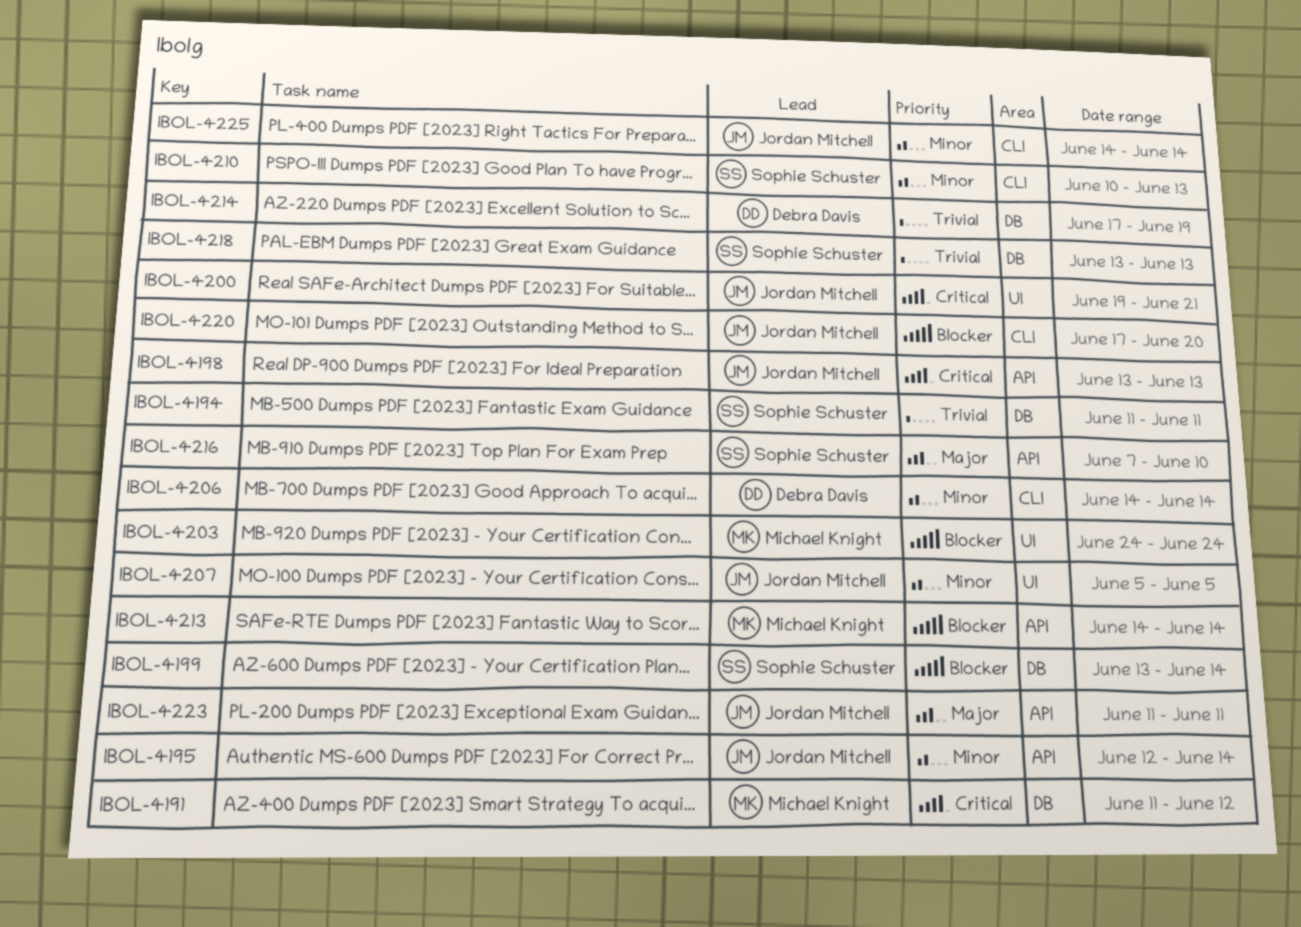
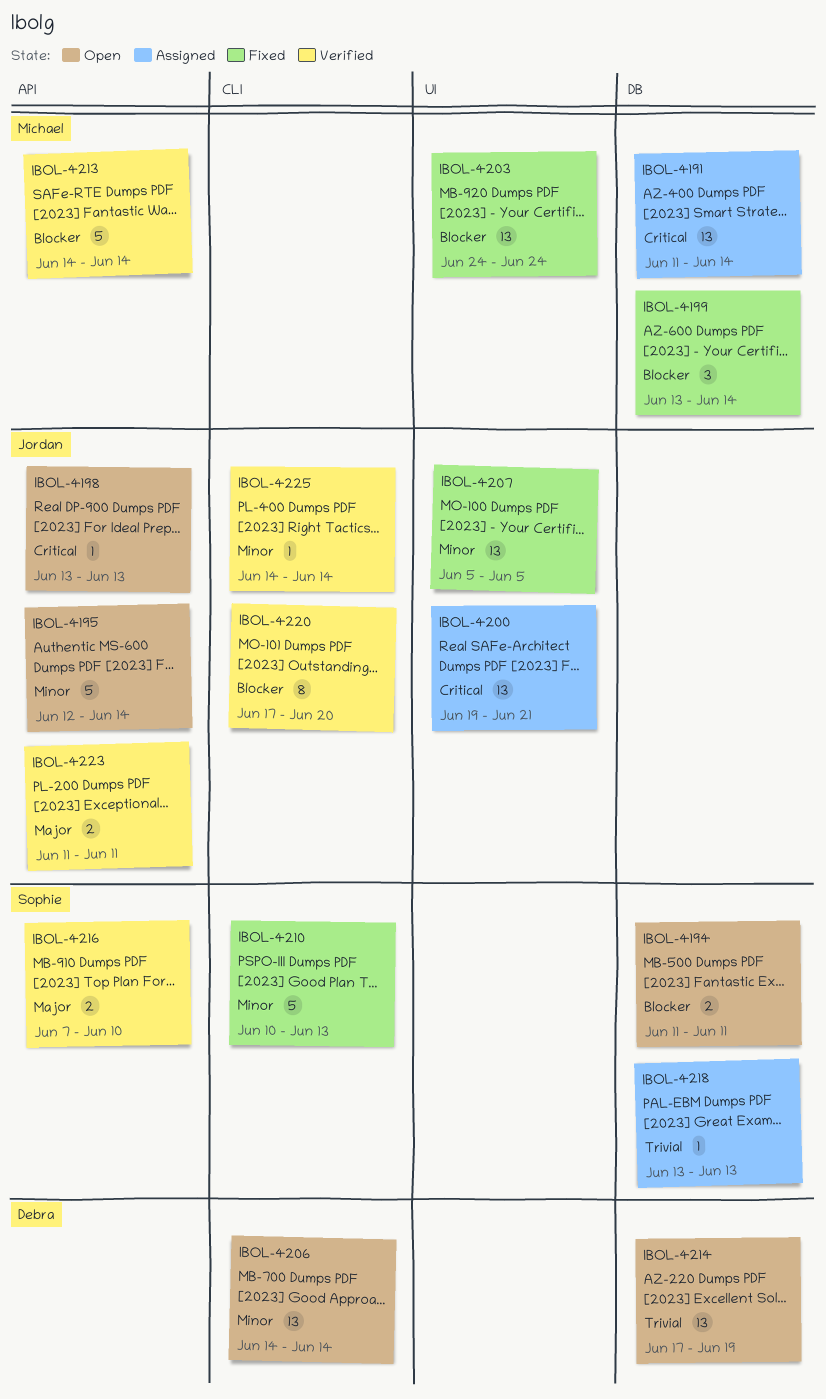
IBOL-4191, due: Jun 12 -> Jun 14
IBOL-4194, priority: Trivial -> Blocker
IBOL-4199, owner: Sophie Schuster -> Michael Knight

